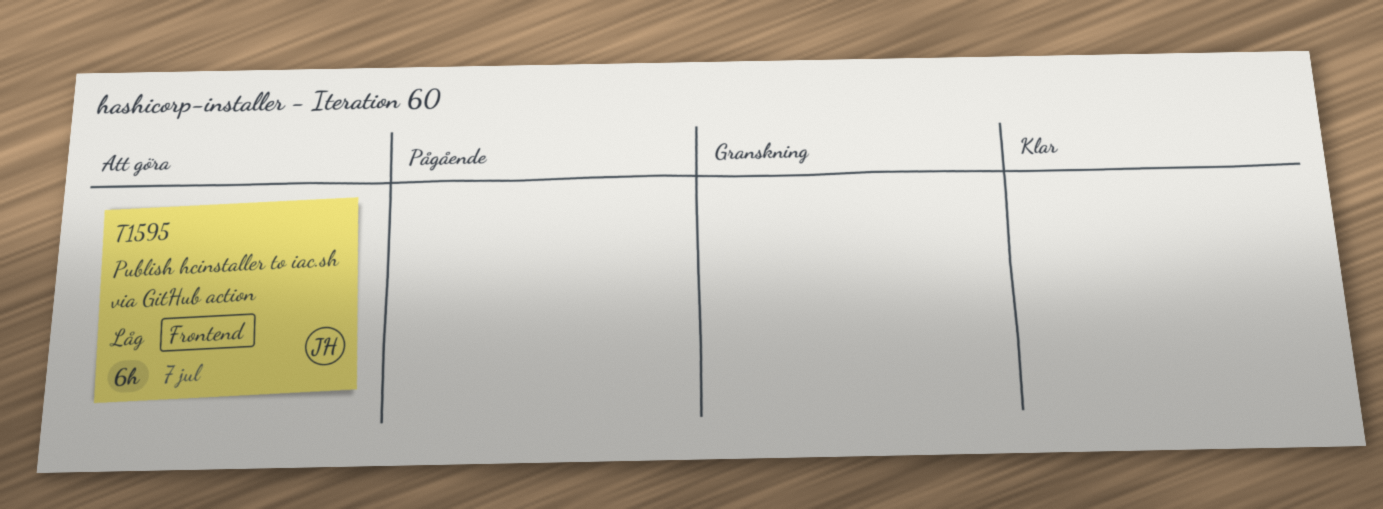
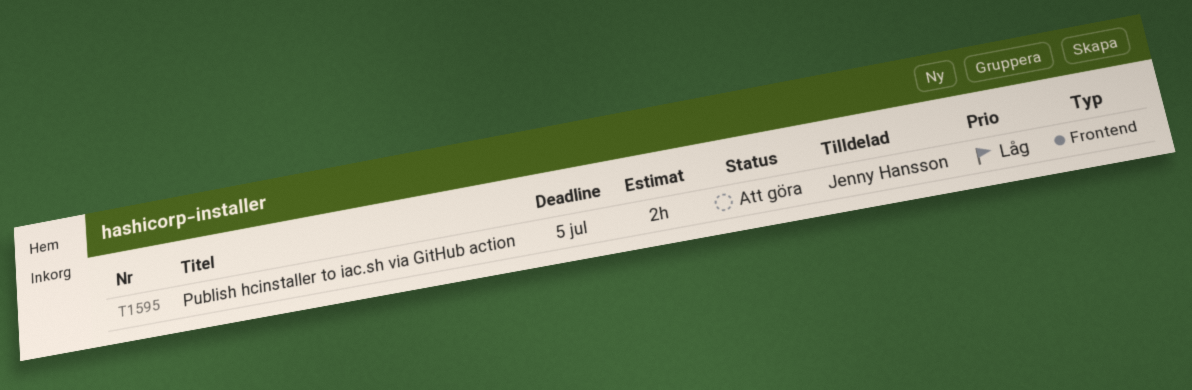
T1595, estimate: 6h -> 2h
T1595, due: Jul 7 -> Jul 5

